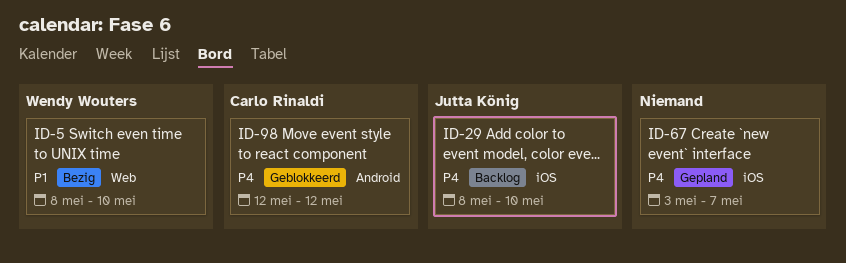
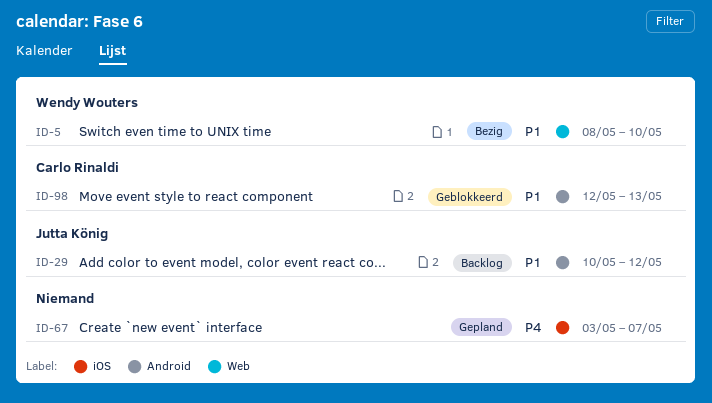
ID-29, priority: P4 -> P1
ID-29, label: iOS -> Android
ID-29, start: May 8 -> May 10
ID-29, due: May 10 -> May 12
ID-98, priority: P4 -> P1
ID-98, due: May 12 -> May 13

